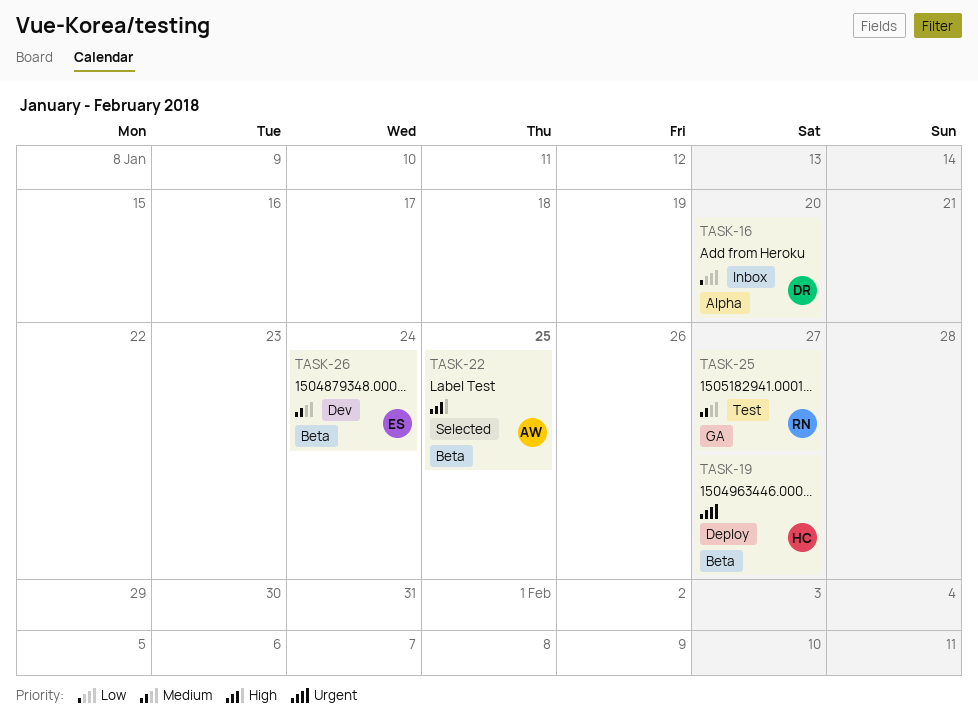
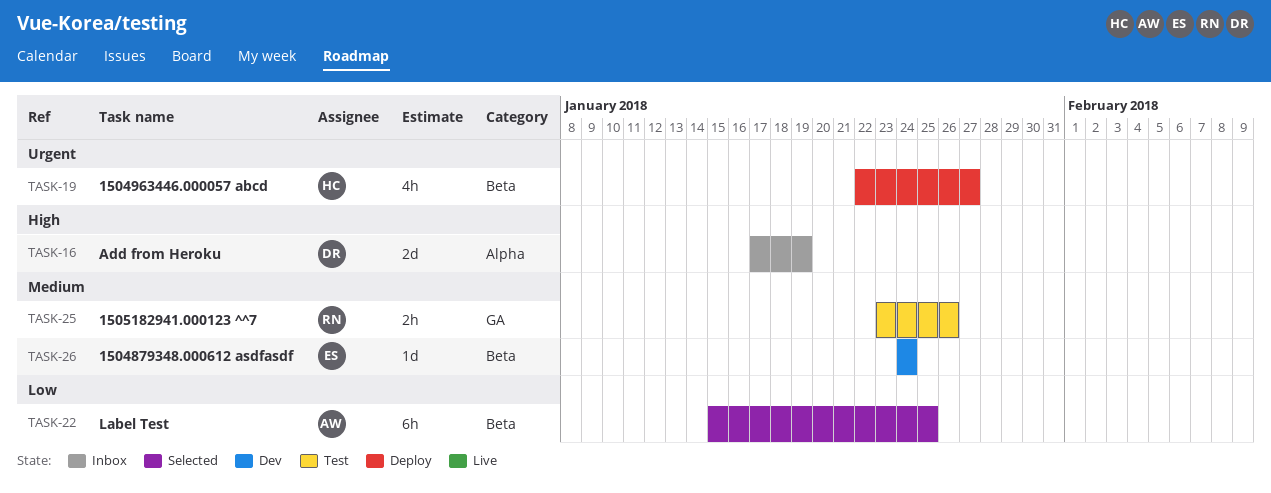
TASK-16, priority: Low -> High
TASK-16, due: Jan 20 -> Jan 19
TASK-22, priority: High -> Low
TASK-25, due: Jan 27 -> Jan 26

